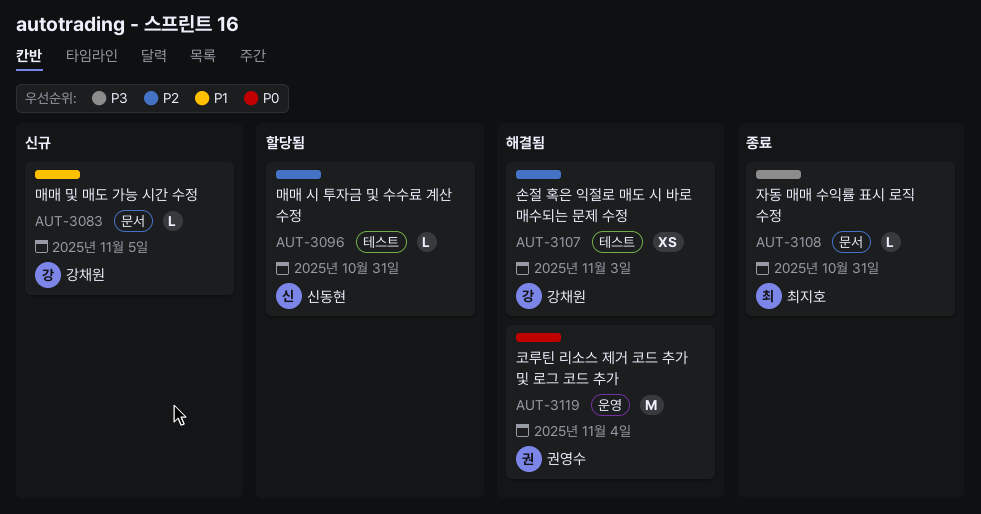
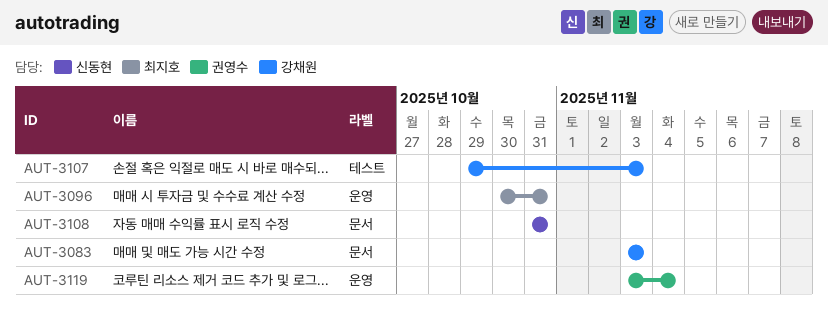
AUT-3083, due: Nov 5 -> Nov 3
AUT-3096, owner: 신동현 -> 최지호
AUT-3096, label: 테스트 -> 운영
AUT-3108, owner: 최지호 -> 신동현

